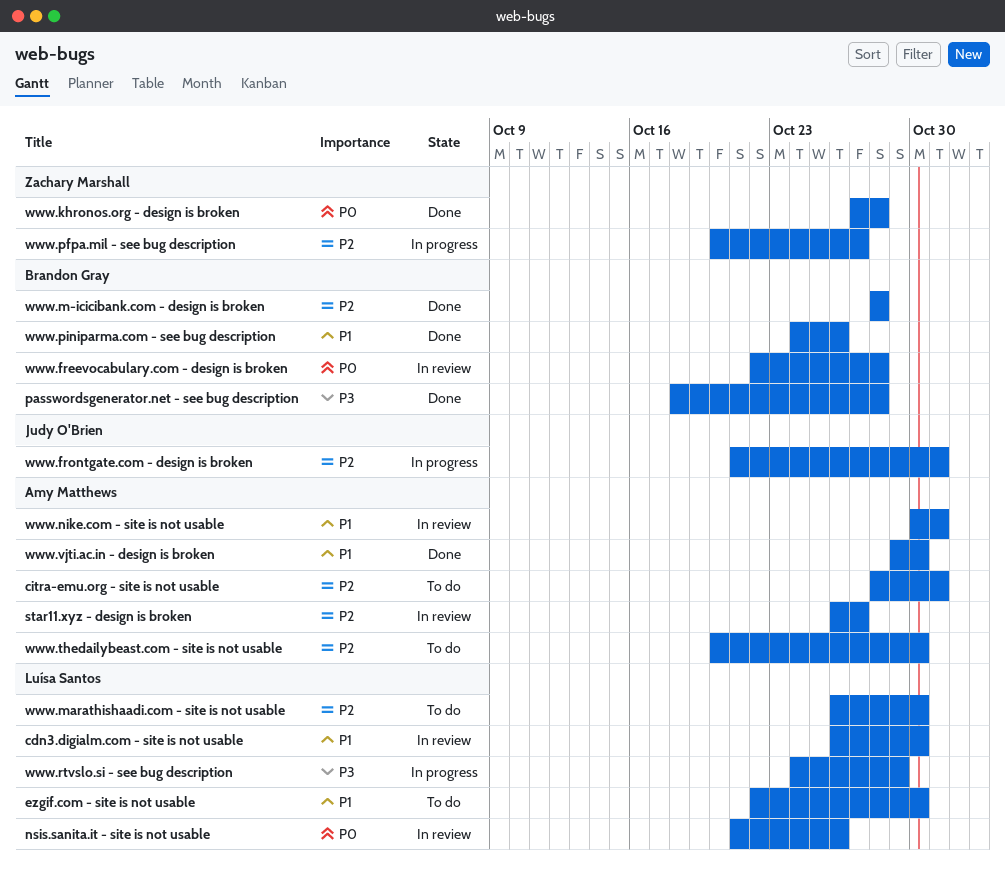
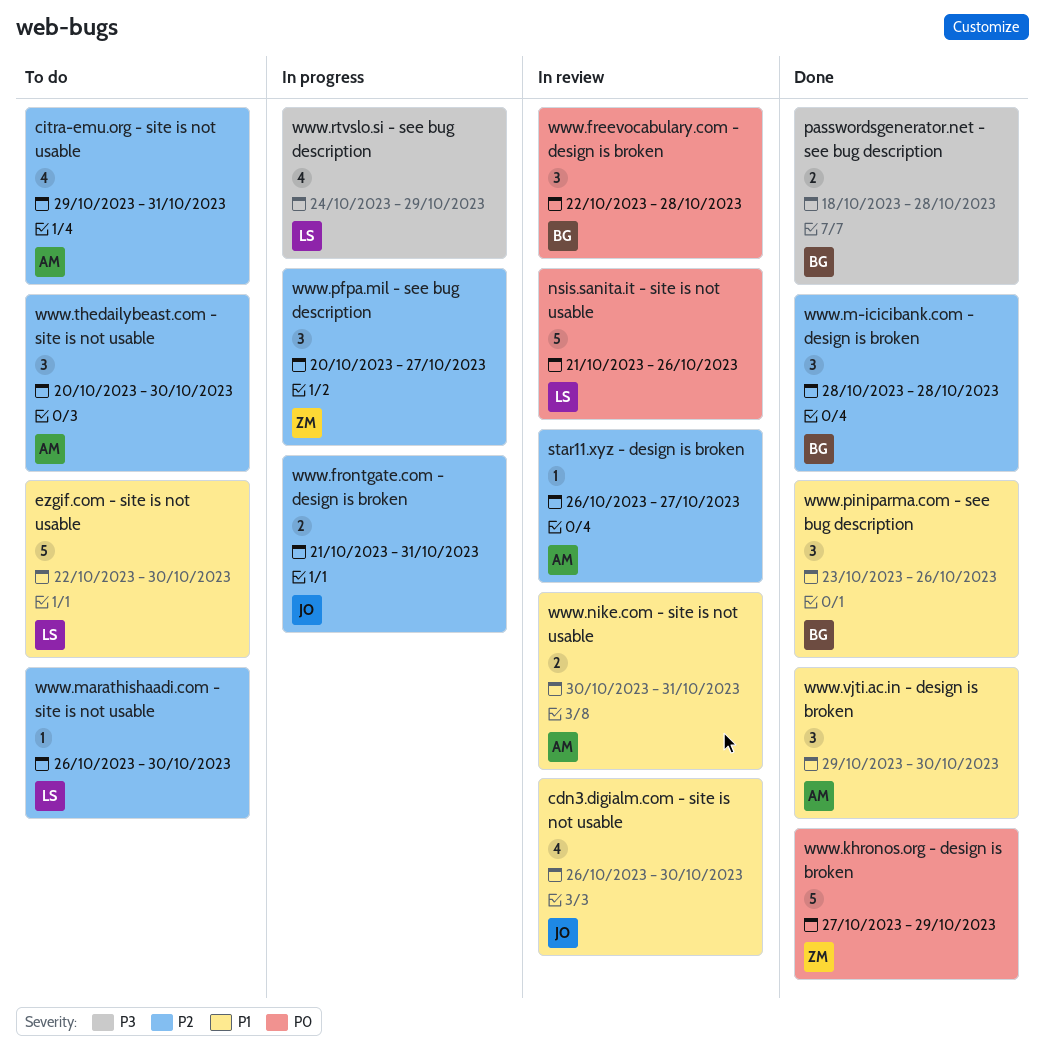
cdn3.digialm.com - site is not usable, owner: Luísa Santos -> Judy O'Brien
citra-emu.org - site is not usable, start: Oct 28 -> Oct 29
www.khronos.org - design is broken, due: Oct 28 -> Oct 29
www.piniparma.com - see bug description, start: Oct 24 -> Oct 23

